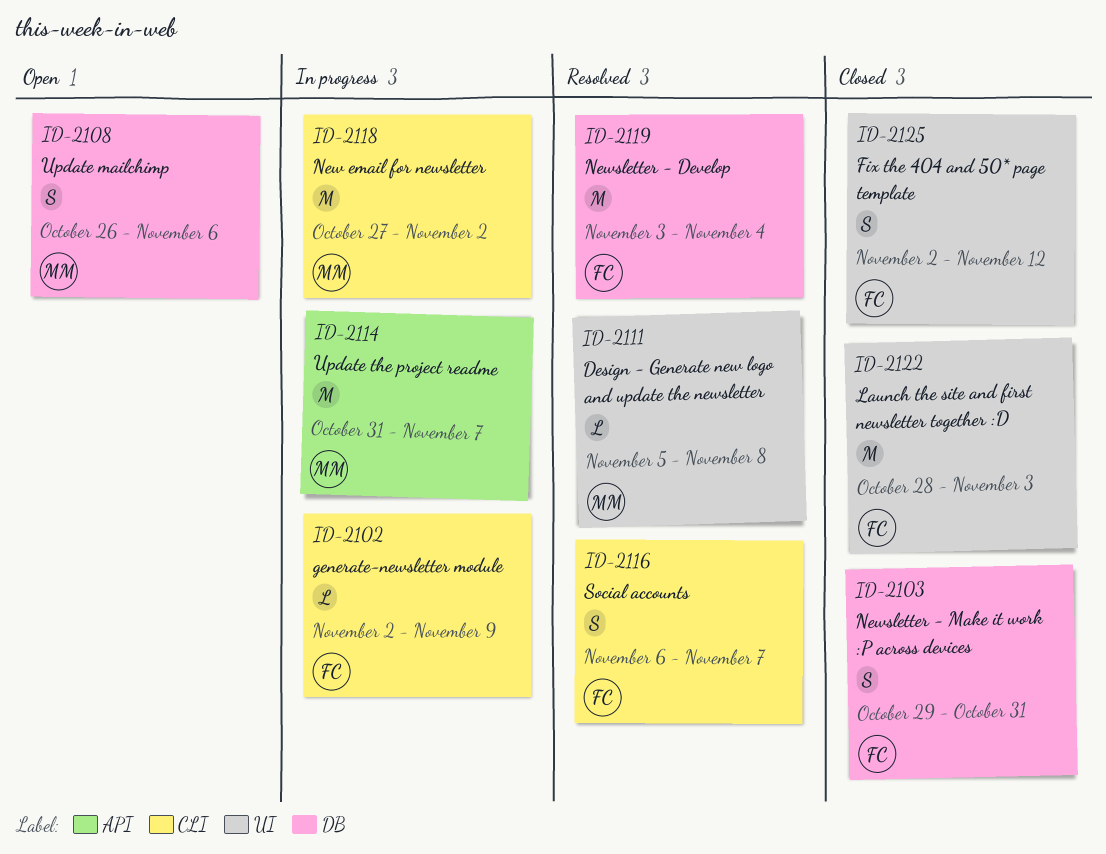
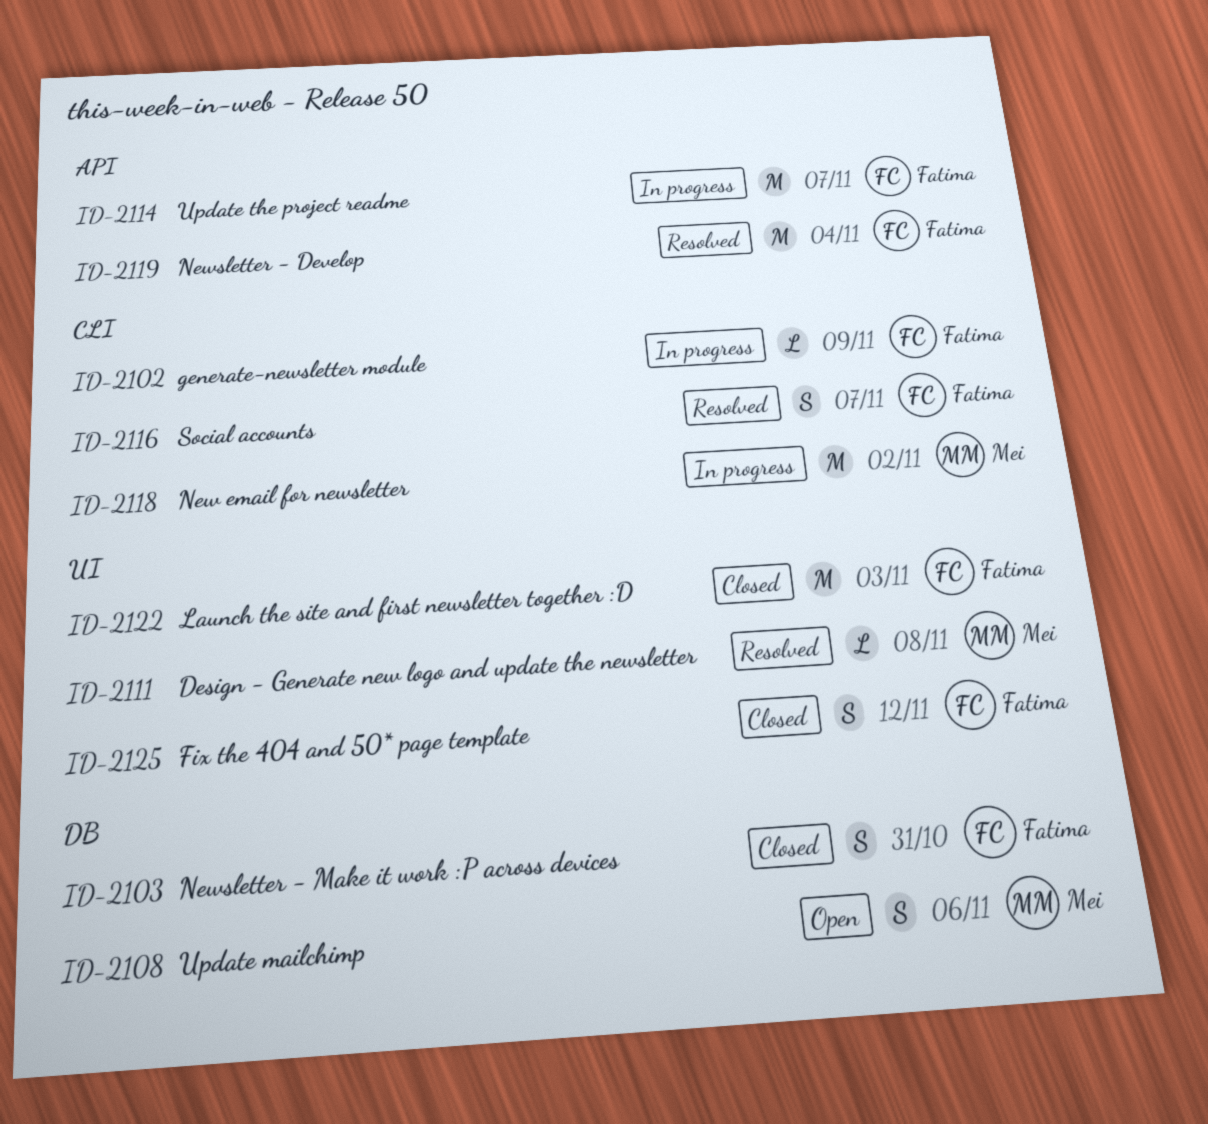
ID-2114, owner: Mei -> Fatima
ID-2119, label: DB -> API

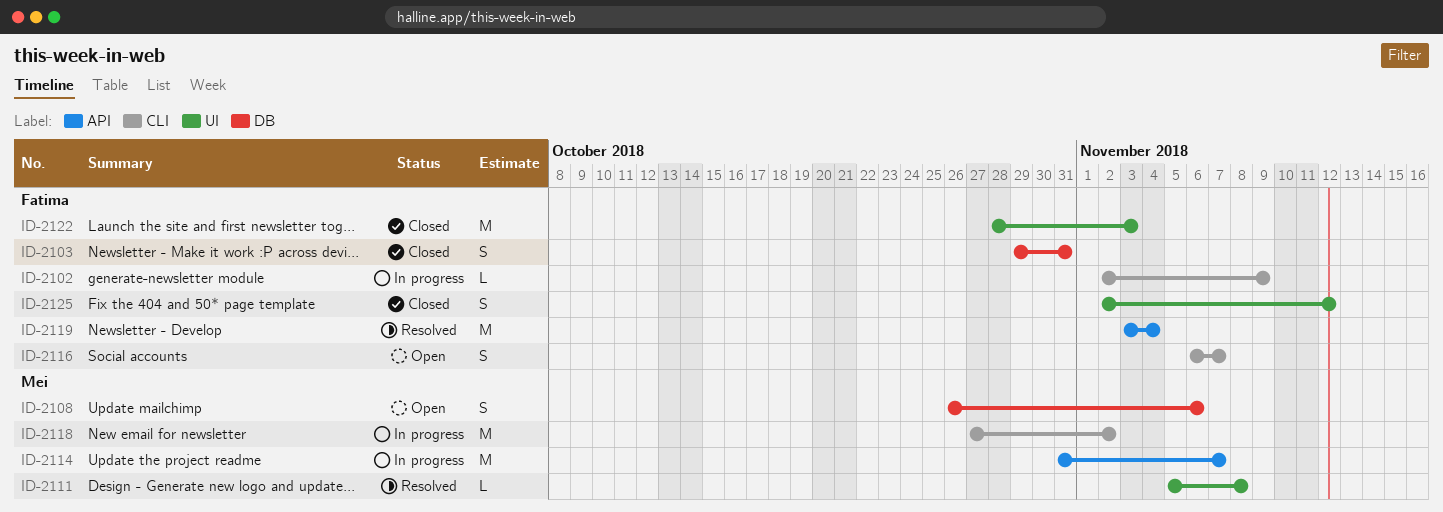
ID-2114, owner: Fatima -> Mei
ID-2116, status: Resolved -> Open

